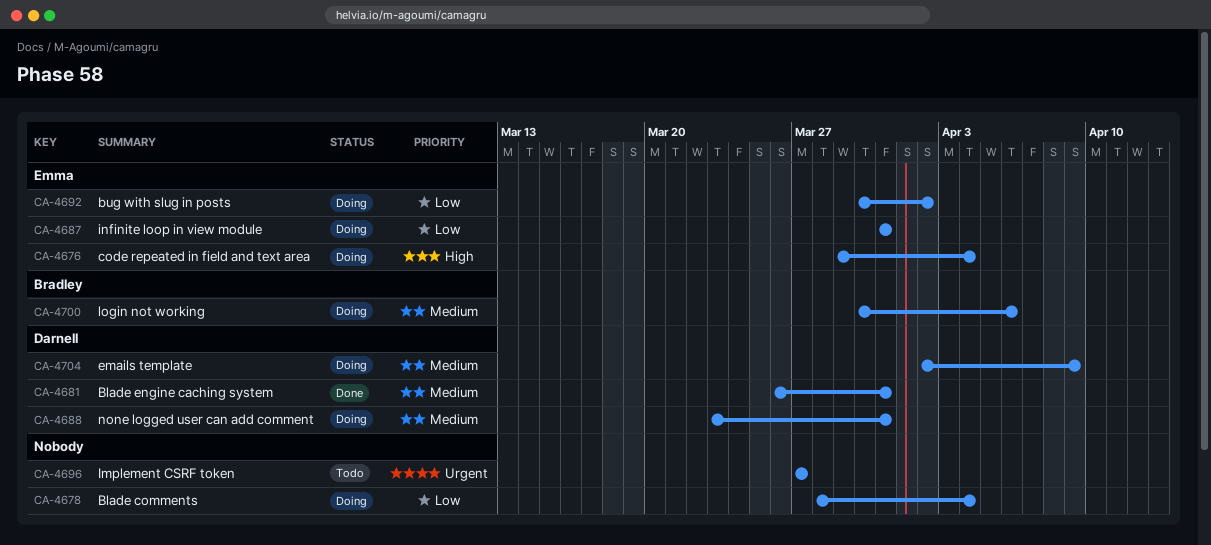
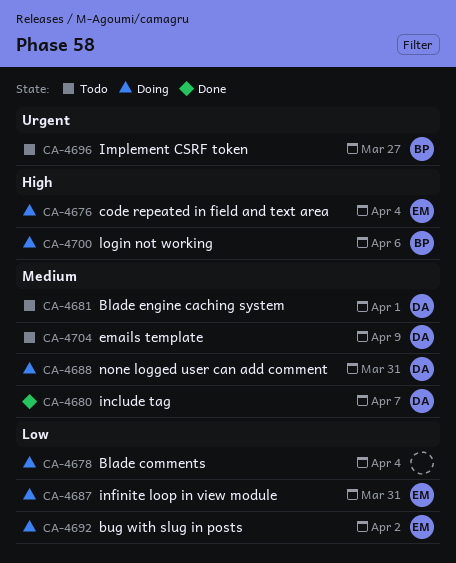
CA-4680: none -> present
CA-4681, status: Done -> Todo
CA-4681, due: Mar 31 -> Apr 1
CA-4696, owner: none -> Bradley
CA-4700, priority: Medium -> High
CA-4704, status: Doing -> Todo

